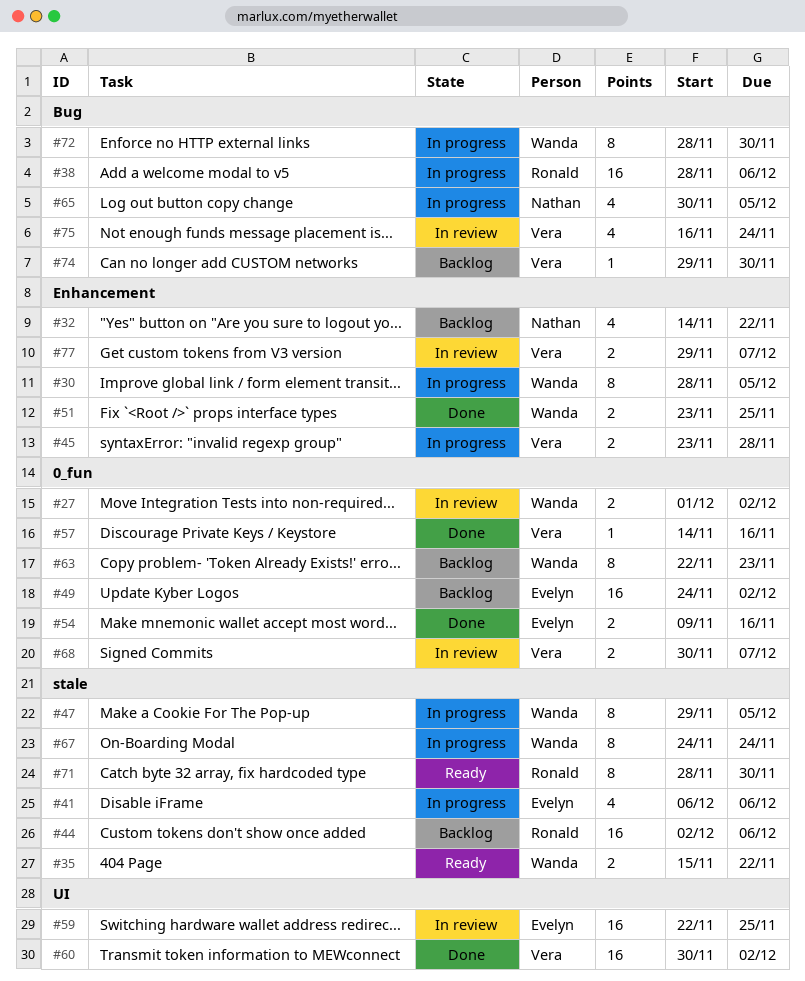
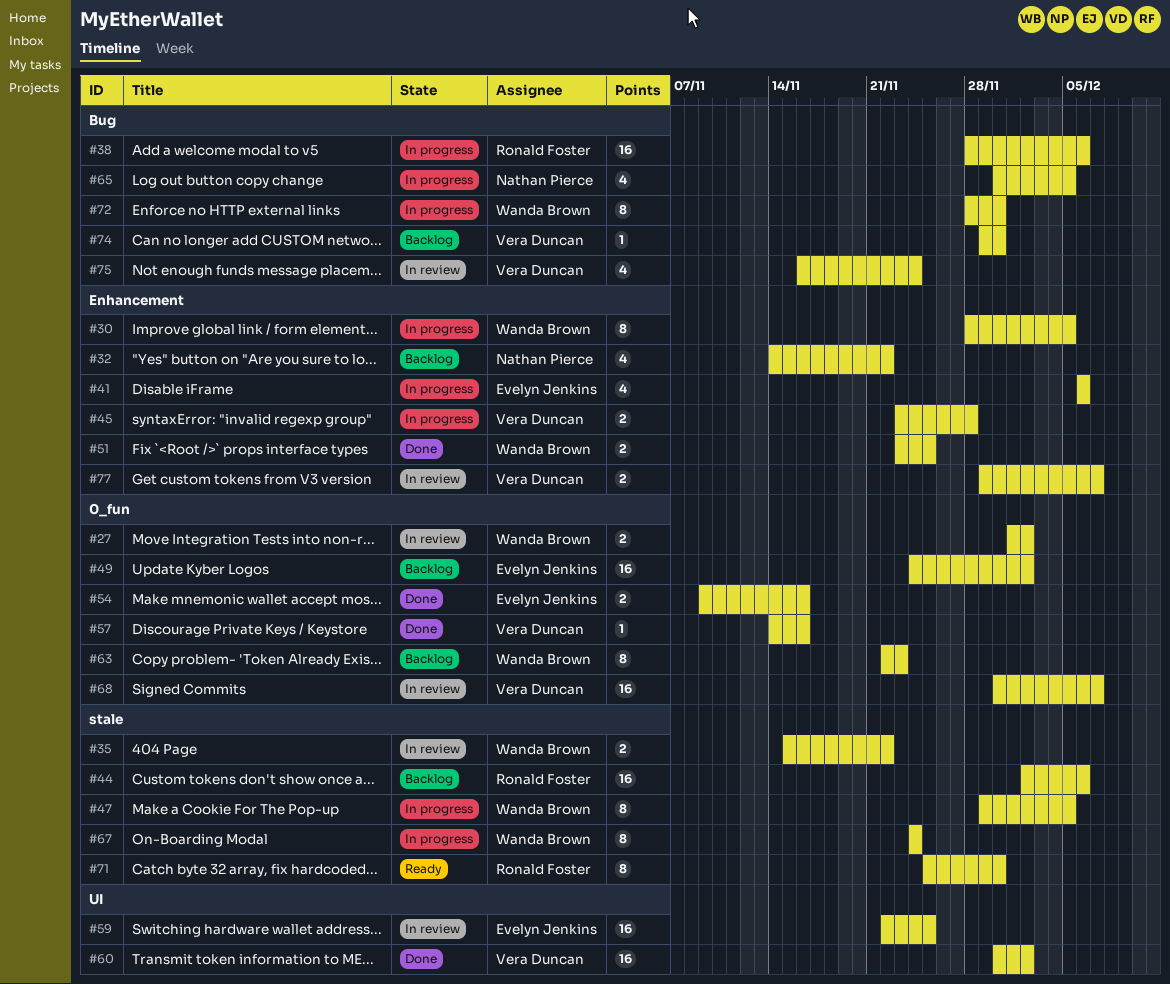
#35, status: Ready -> In review
#41, label: stale -> Enhancement
#68, estimate: 2 -> 16
#71, start: Nov 28 -> Nov 25

